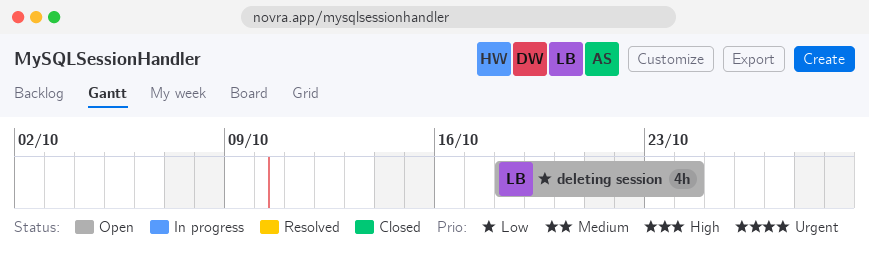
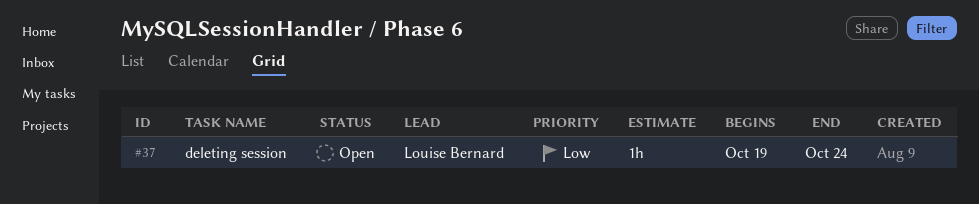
deleting session, estimate: 4h -> 1h
deleting session, start: Oct 18 -> Oct 19

